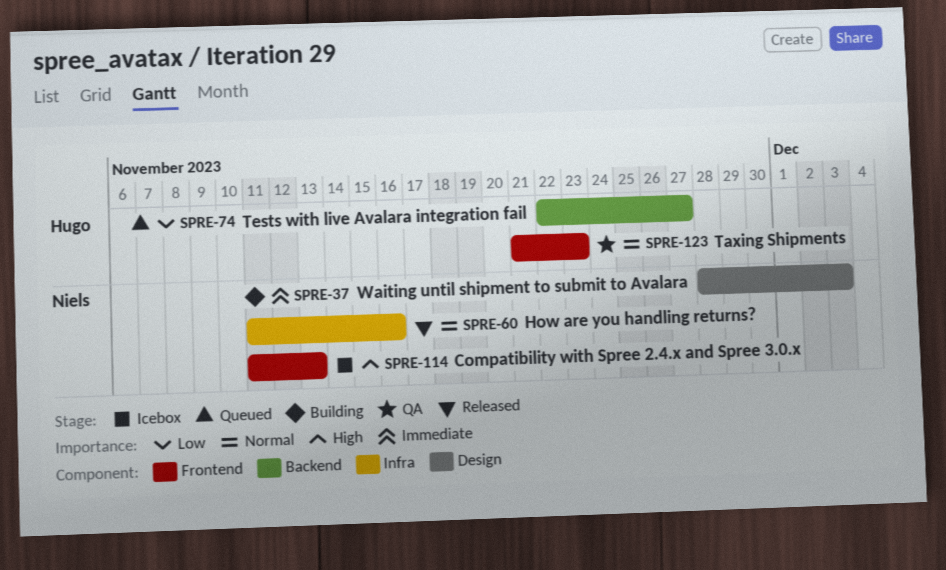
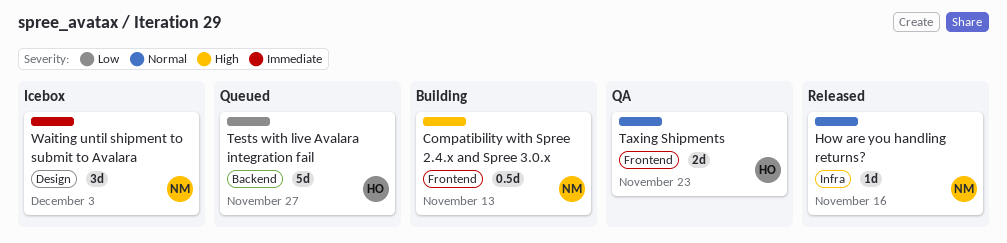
Compatibility with Spree 2.4.x and Spree 3.0.x, status: Icebox -> Building
Waiting until shipment to submit to Avalara, status: Building -> Icebox

